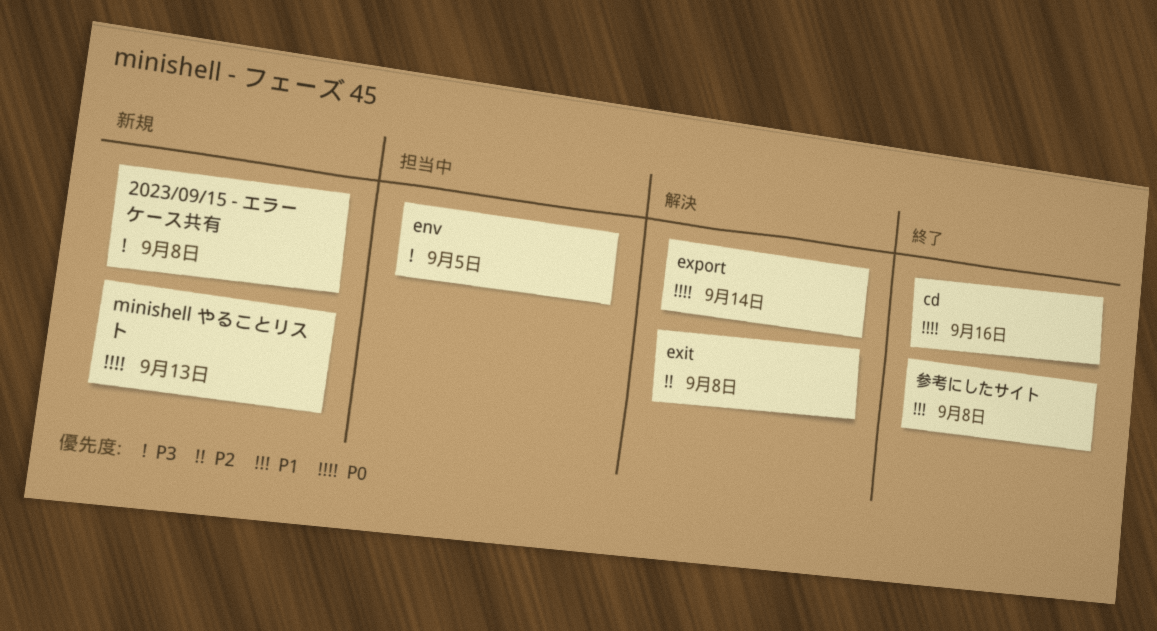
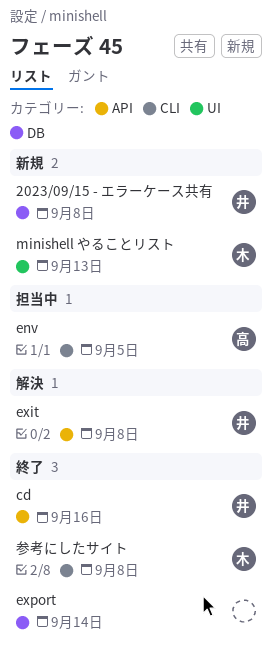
export, status: 解決 -> 終了

